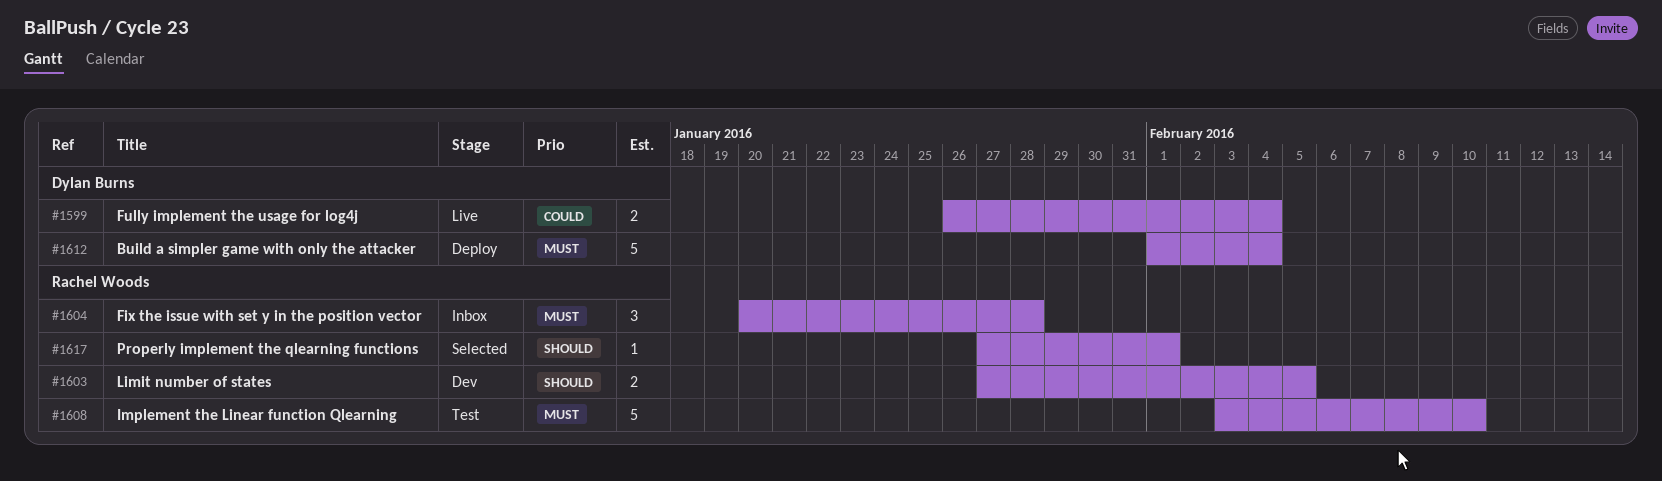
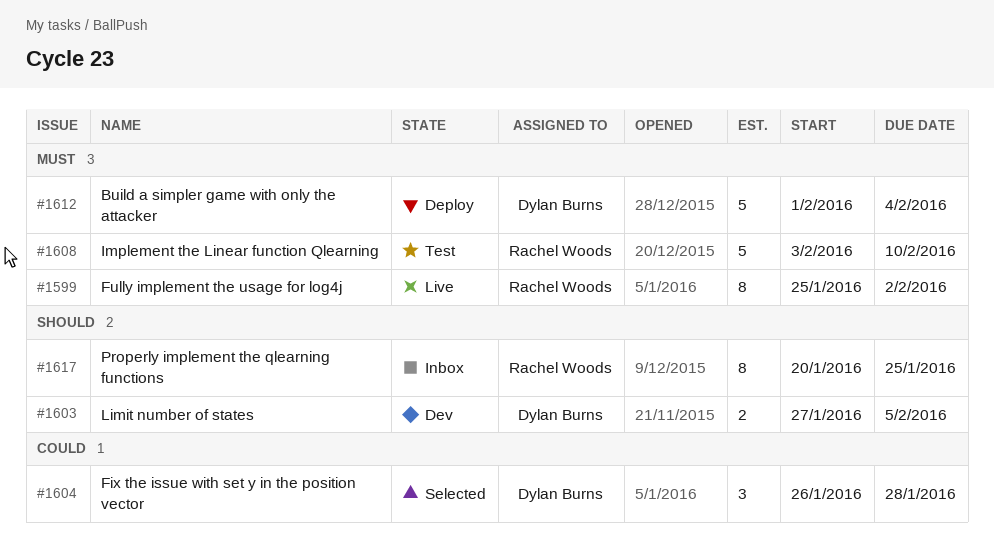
#1599, owner: Dylan Burns -> Rachel Woods
#1599, priority: Could -> Must
#1599, estimate: 2 -> 8
#1599, start: Jan 26 -> Jan 25
#1599, due: Feb 4 -> Feb 2
#1603, owner: Rachel Woods -> Dylan Burns
#1604, status: Inbox -> Selected
#1604, owner: Rachel Woods -> Dylan Burns
#1604, priority: Must -> Could
#1604, start: Jan 20 -> Jan 26
#1617, status: Selected -> Inbox
#1617, estimate: 1 -> 8
#1617, start: Jan 27 -> Jan 20
#1617, due: Feb 1 -> Jan 25

